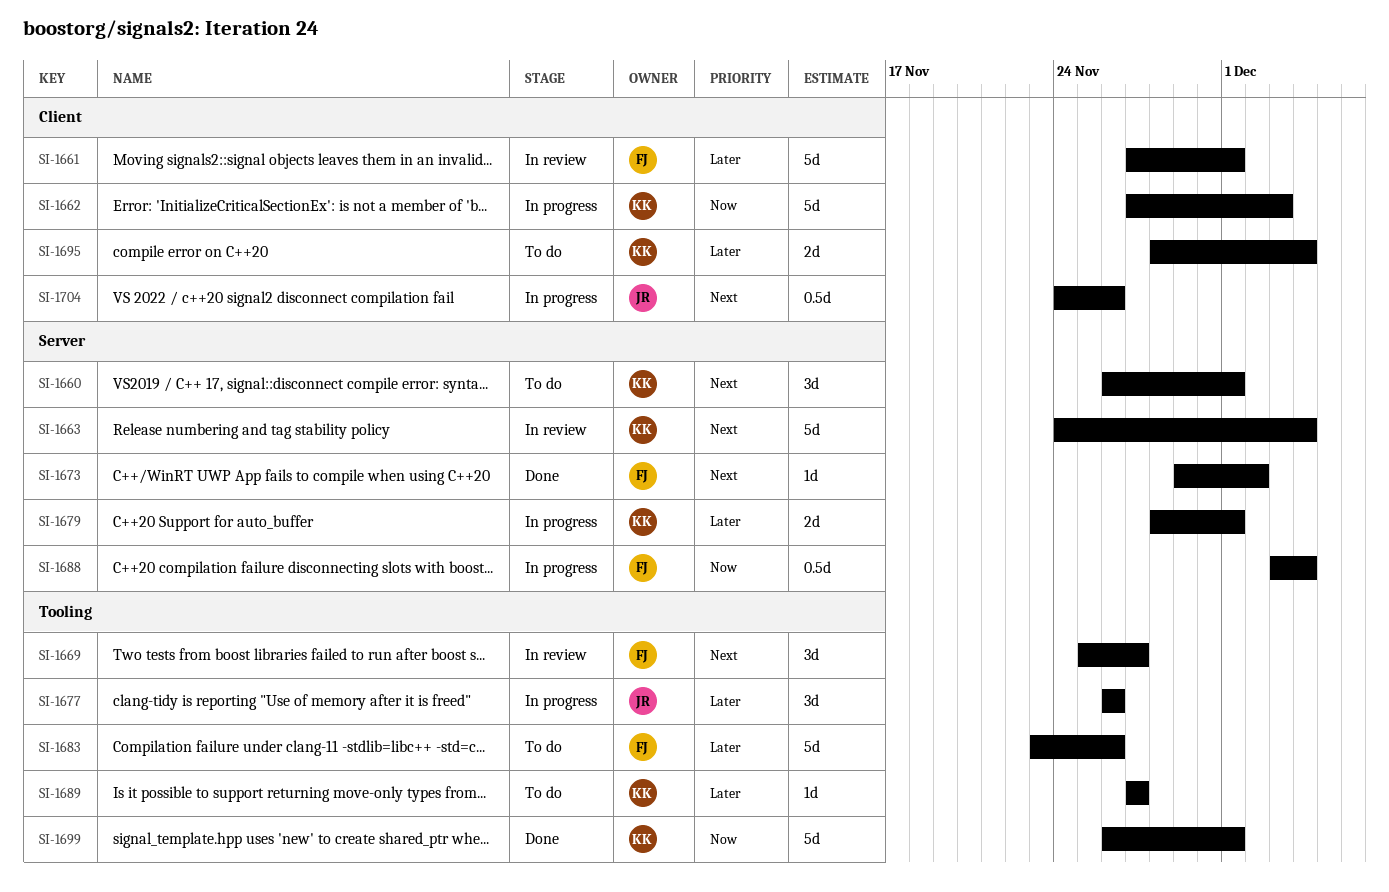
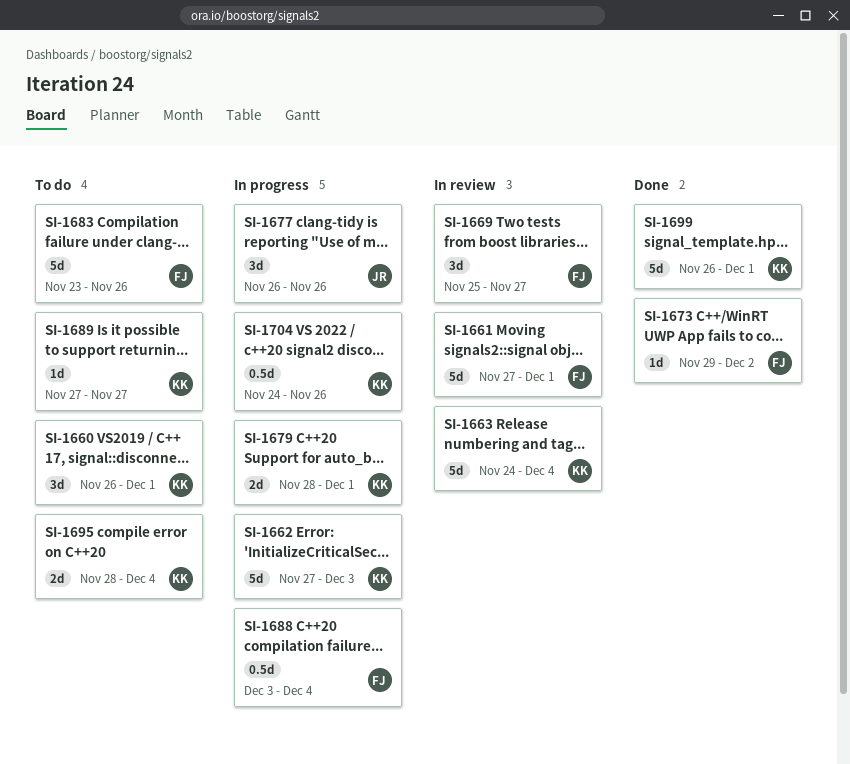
SI-1704, owner: JR -> KK

